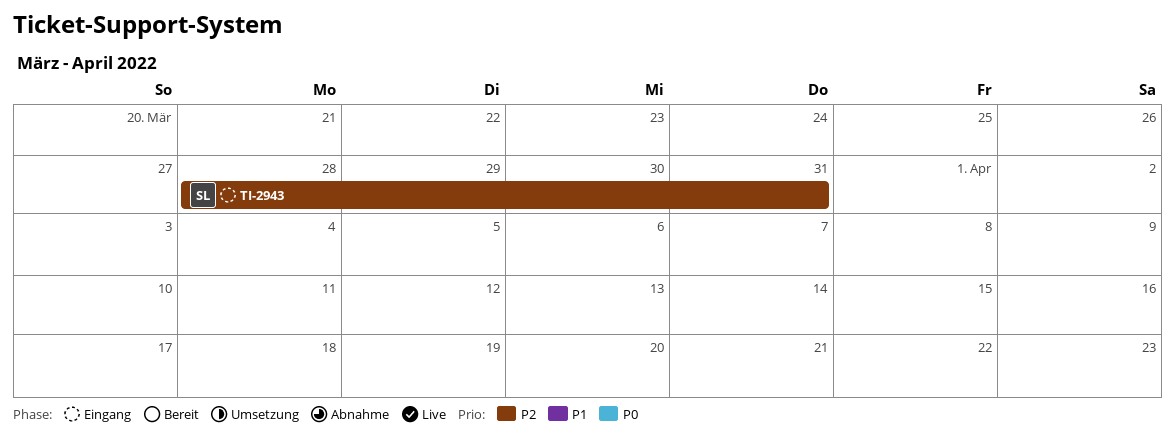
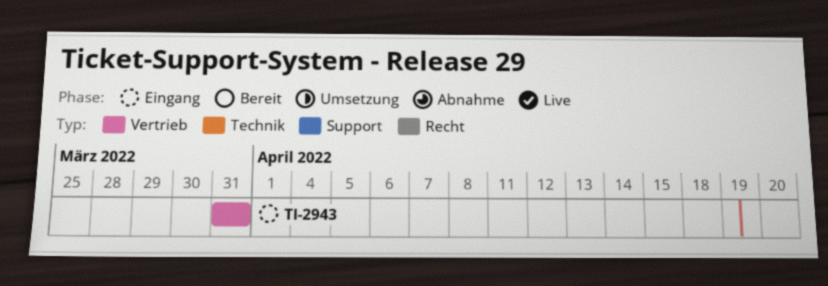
TI-2943, start: Mar 28 -> Mar 31

